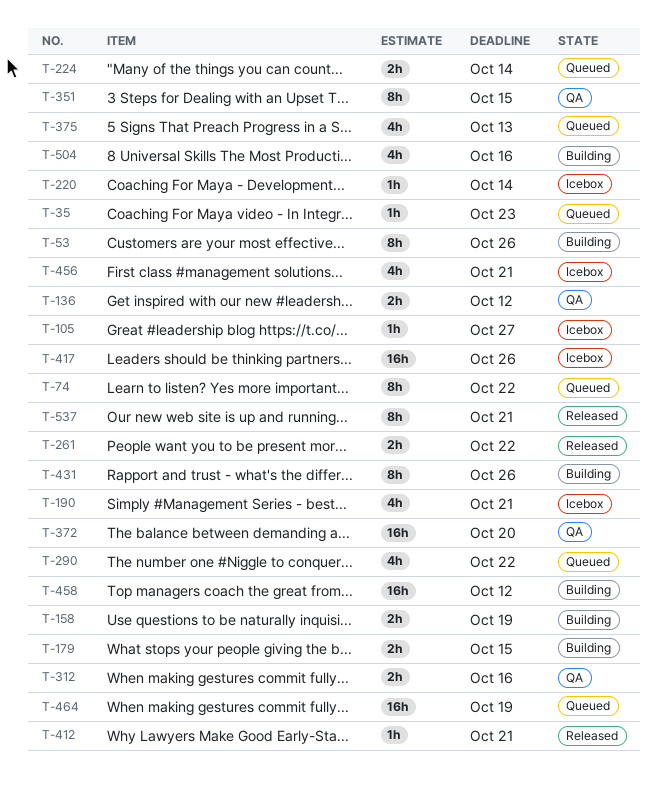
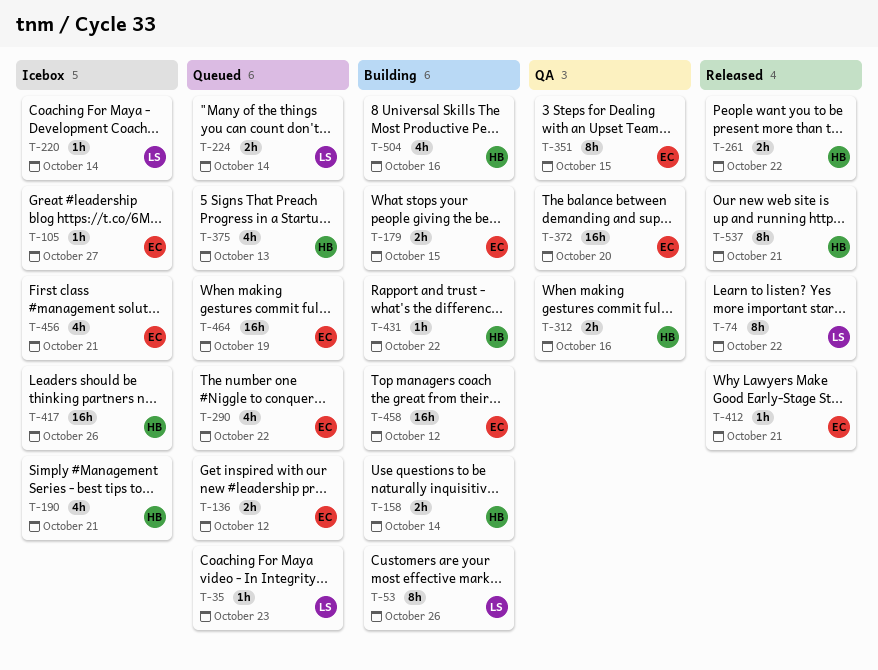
T-74, status: Queued -> Released
T-136, status: QA -> Queued
T-158, due: Oct 19 -> Oct 14
T-431, estimate: 8h -> 1h
T-431, due: Oct 26 -> Oct 22

